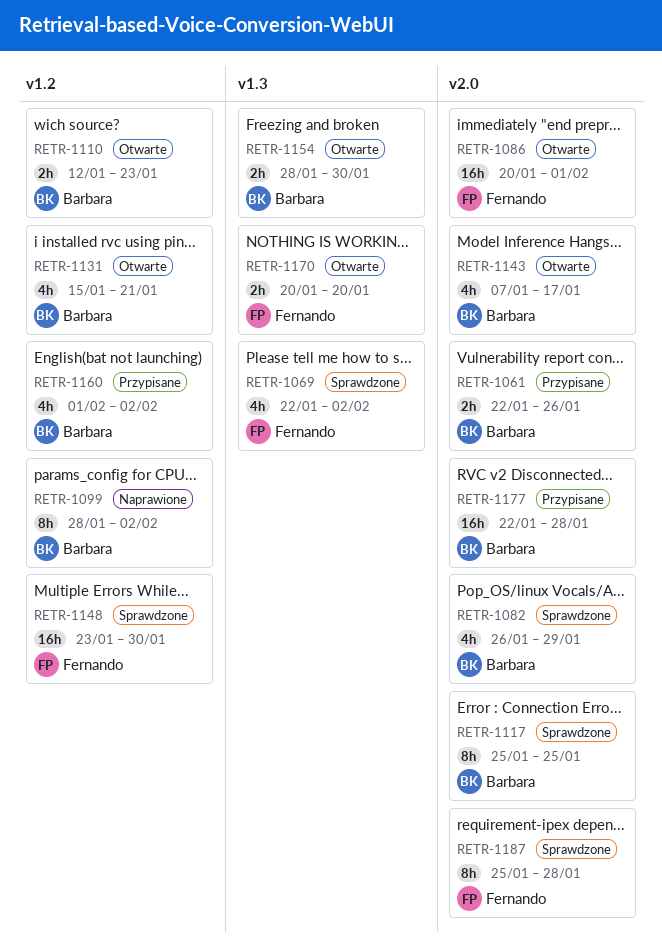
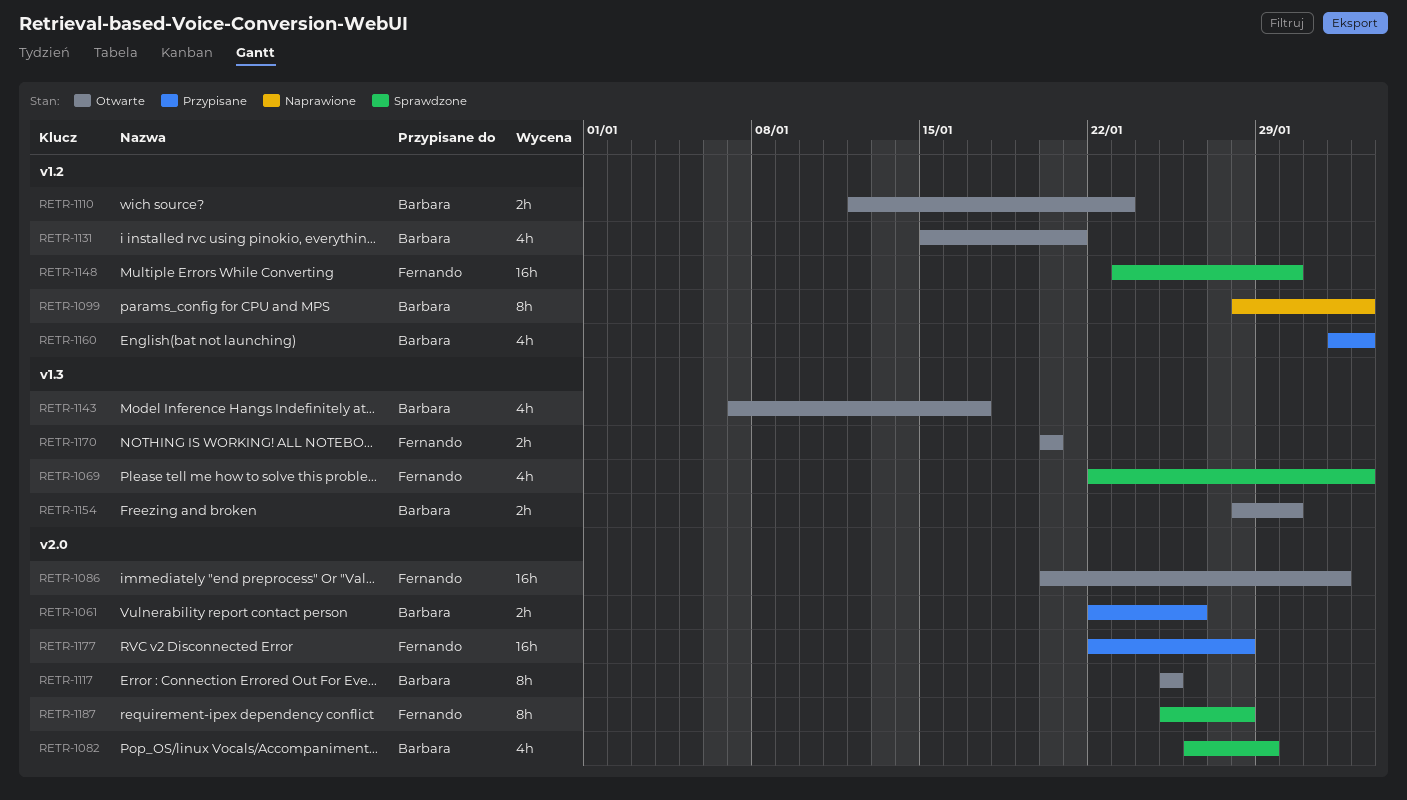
RETR-1117, status: Sprawdzone -> Otwarte
RETR-1143, label: v2.0 -> v1.3
RETR-1177, owner: Barbara -> Fernando

